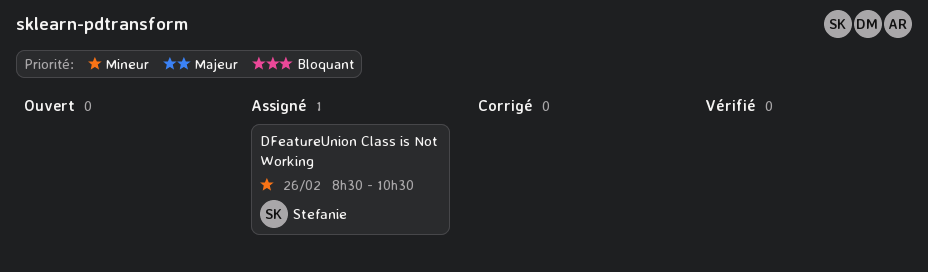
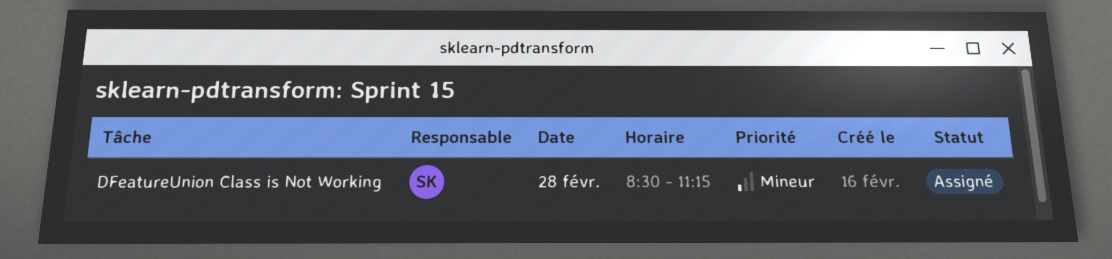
DFeatureUnion Class is Not Working, day: Feb 26 -> Feb 28
DFeatureUnion Class is Not Working, ends: 10:30 -> 11:15

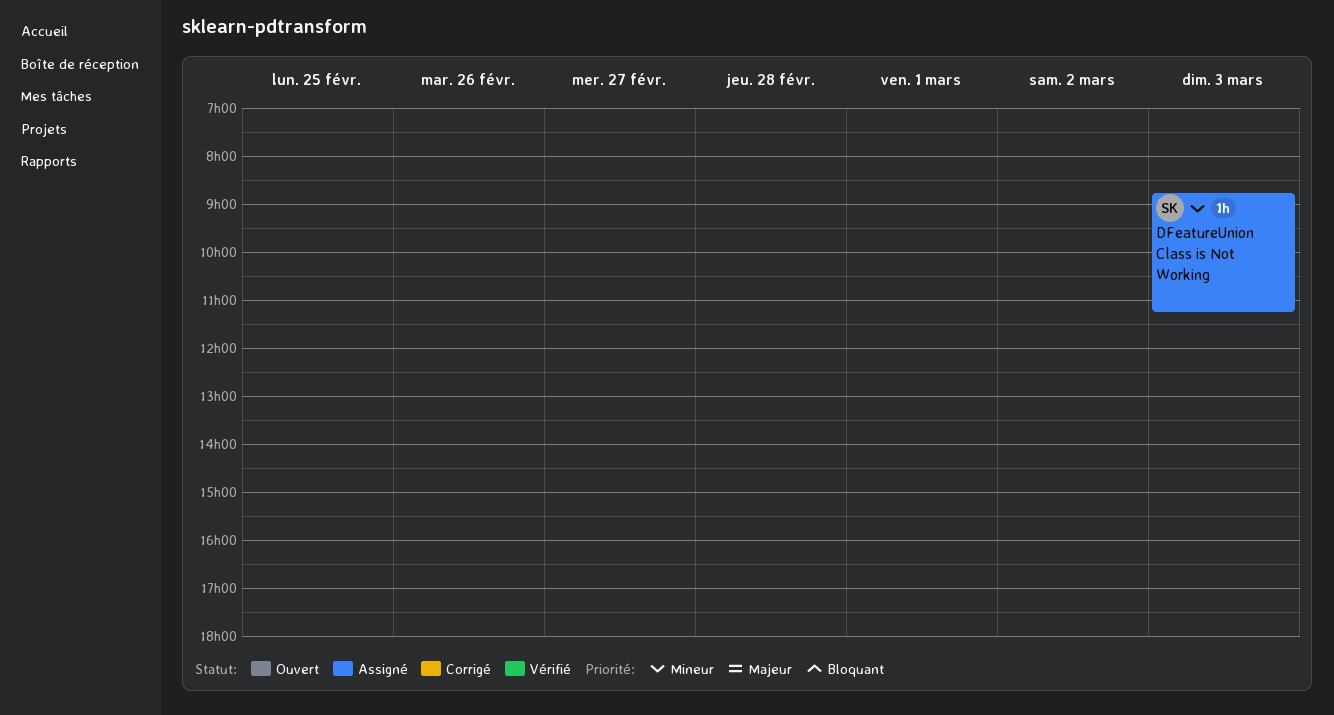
DFeatureUnion Class is Not Working, day: Feb 28 -> Mar 3
DFeatureUnion Class is Not Working, begins: 08:30 -> 08:45

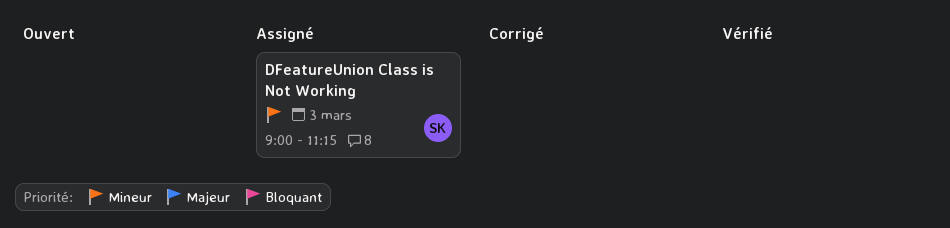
DFeatureUnion Class is Not Working, begins: 08:45 -> 09:00

